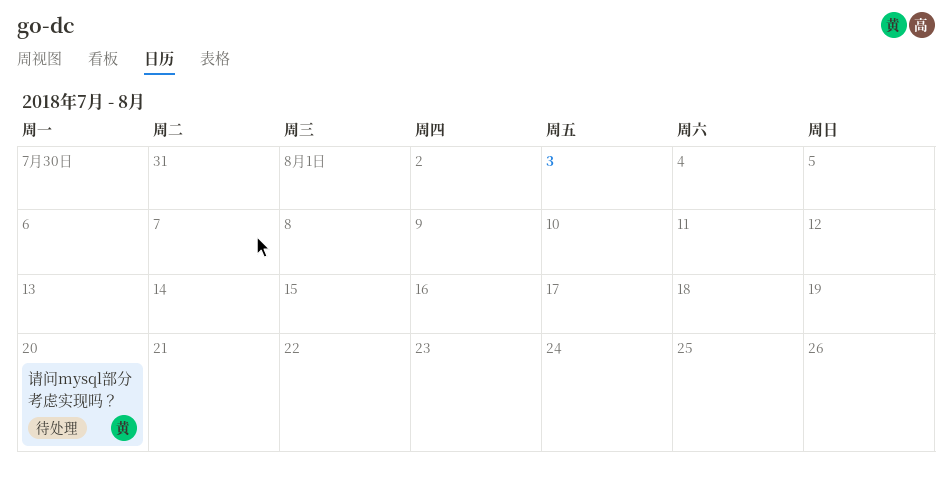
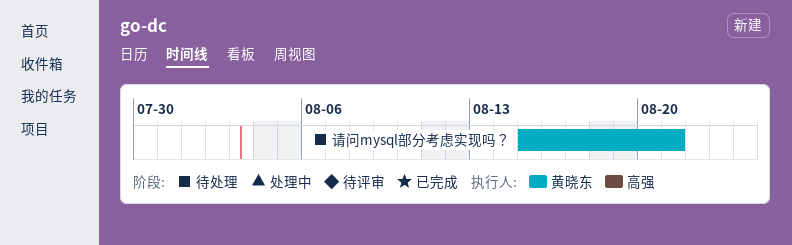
请问mysql部分考虑实现吗？, due: Aug 20 -> Aug 21

